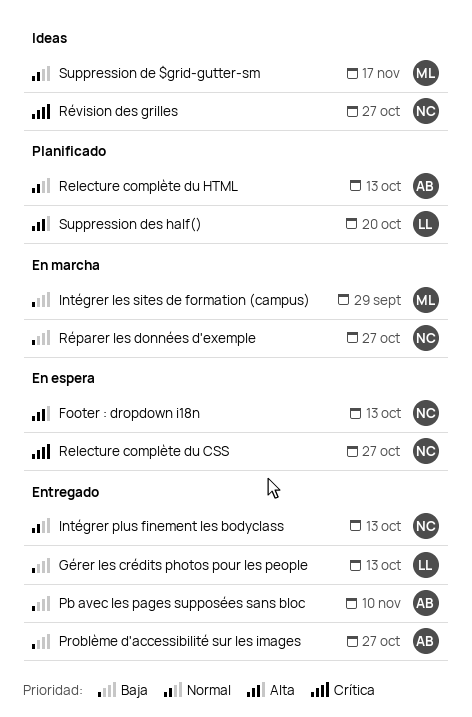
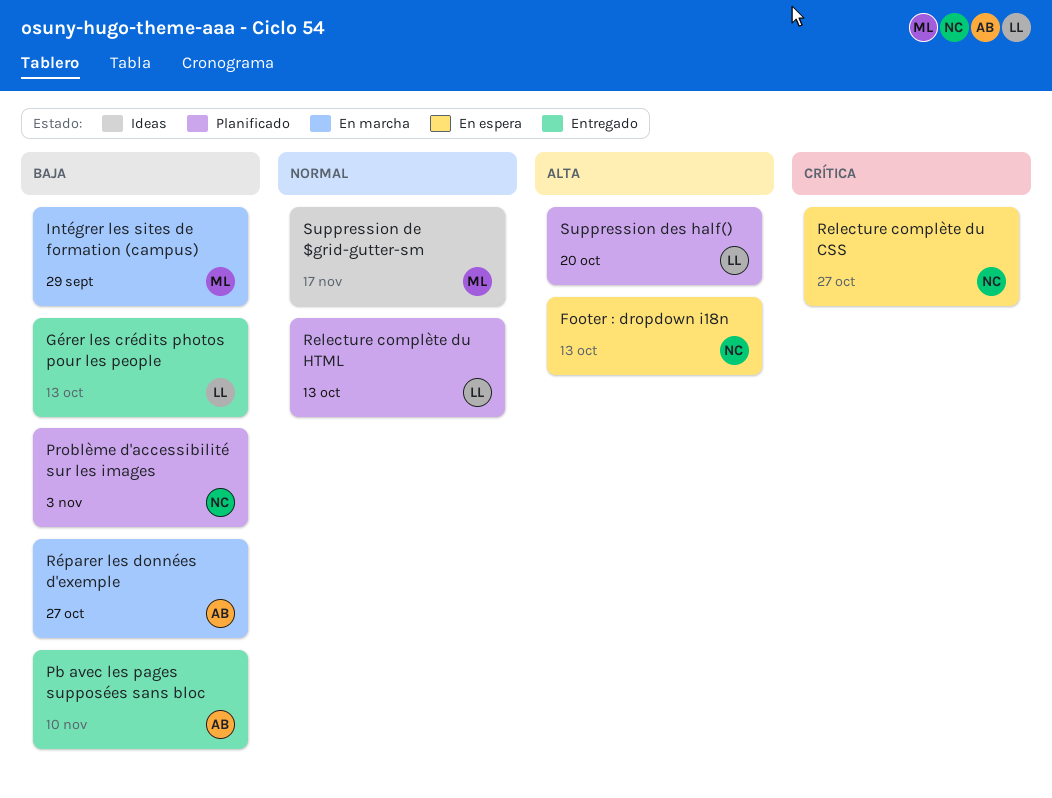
Intégrer plus finement les bodyclass: present -> none
Problème d'accessibilité sur les images, status: Entregado -> Planificado
Problème d'accessibilité sur les images, owner: AB -> NC
Problème d'accessibilité sur les images, due: Oct 27 -> Nov 3
Relecture complète du HTML, owner: AB -> LL
Réparer les données d'exemple, owner: NC -> AB
Révision des grilles: present -> none

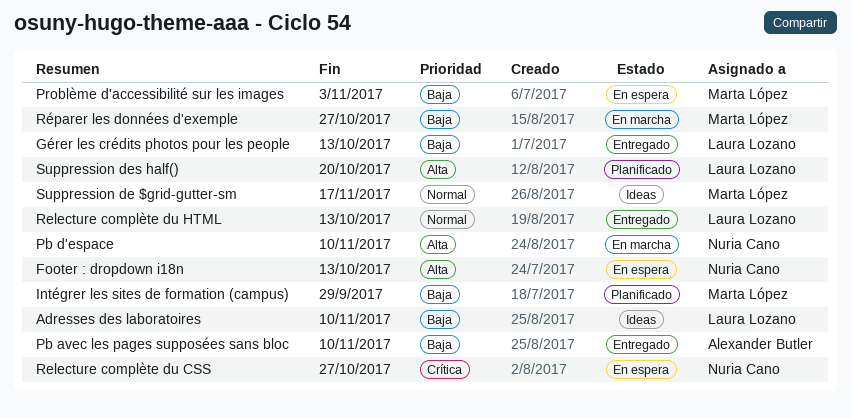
Adresses des laboratoires: none -> present
Intégrer les sites de formation (campus), status: En marcha -> Planificado
Pb d'espace: none -> present
Problème d'accessibilité sur les images, status: Planificado -> En espera
Problème d'accessibilité sur les images, owner: Nuria Cano -> Marta López
Relecture complète du HTML, status: Planificado -> Entregado
Réparer les données d'exemple, owner: Alexander Butler -> Marta López

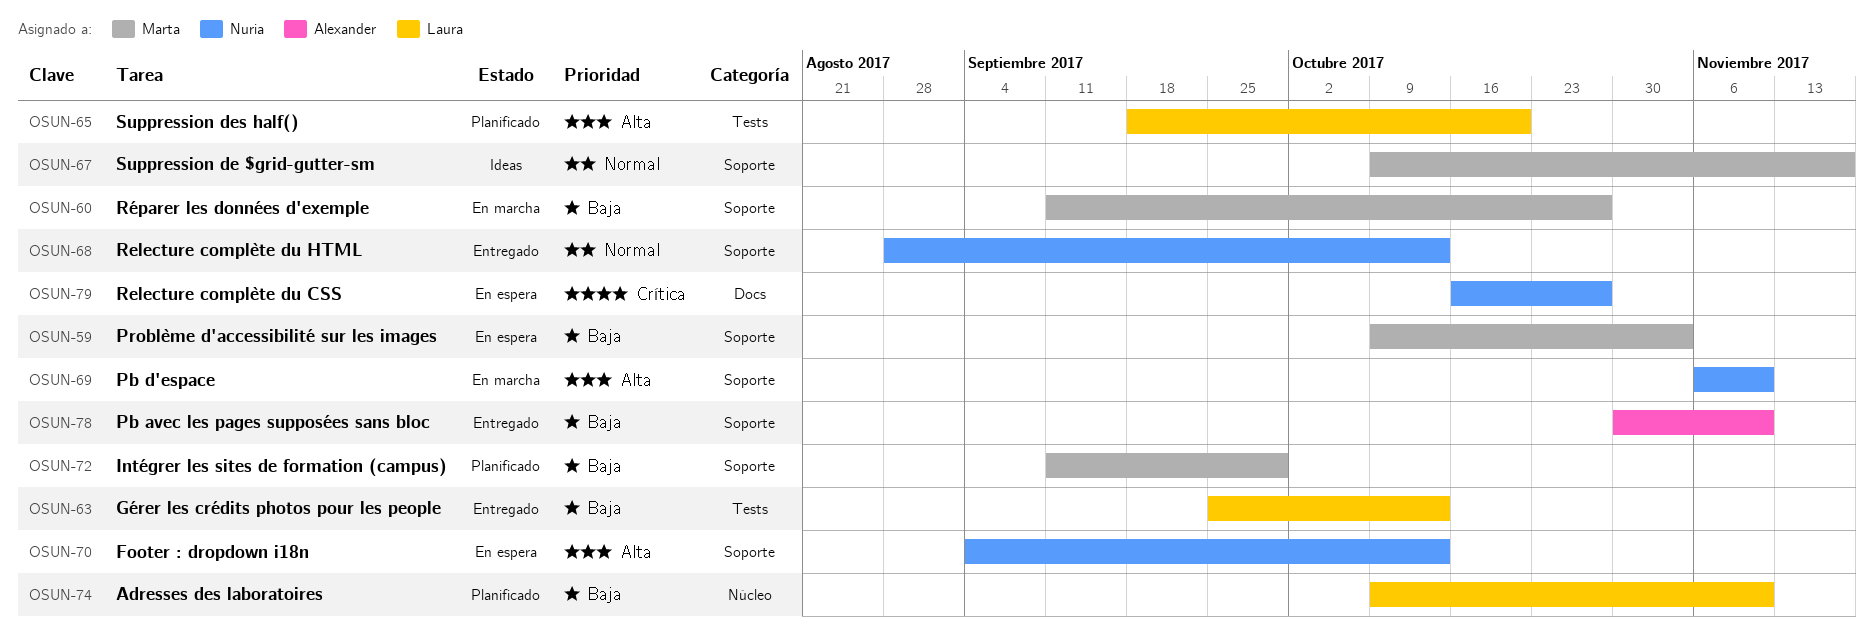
Adresses des laboratoires, status: Ideas -> Planificado
Relecture complète du HTML, owner: Laura Lozano -> Nuria Cano

